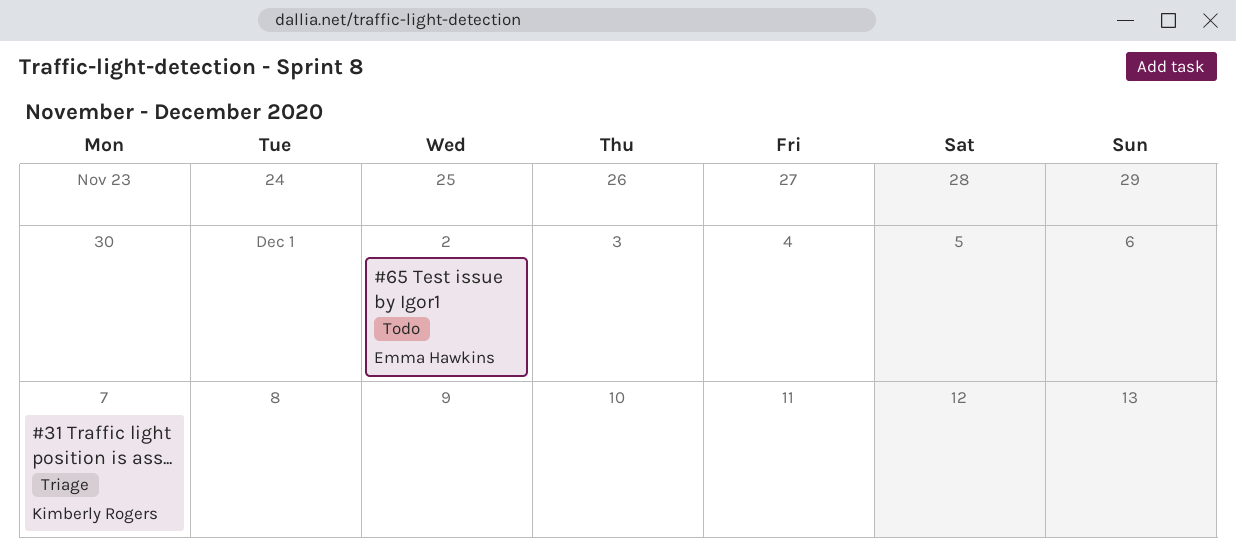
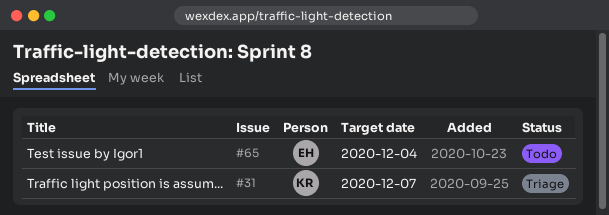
#65, due: Dec 2 -> Dec 4

